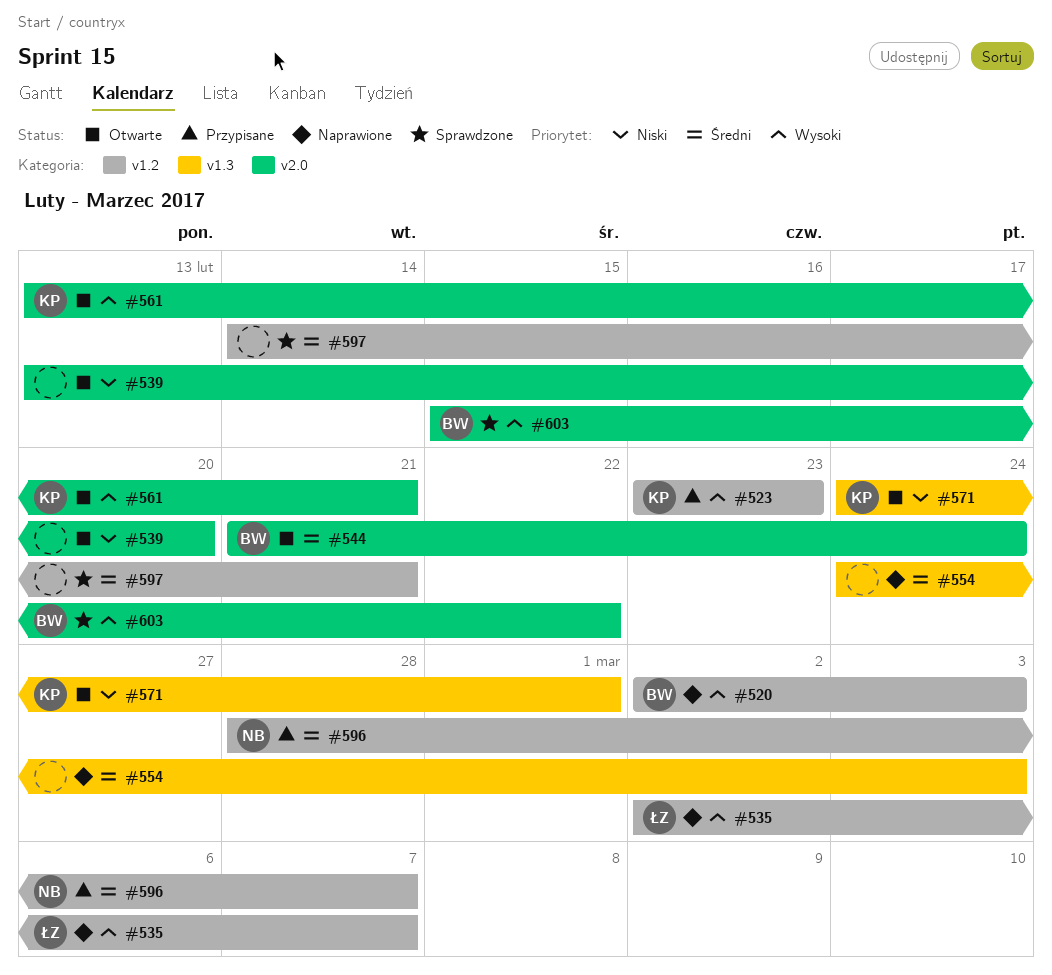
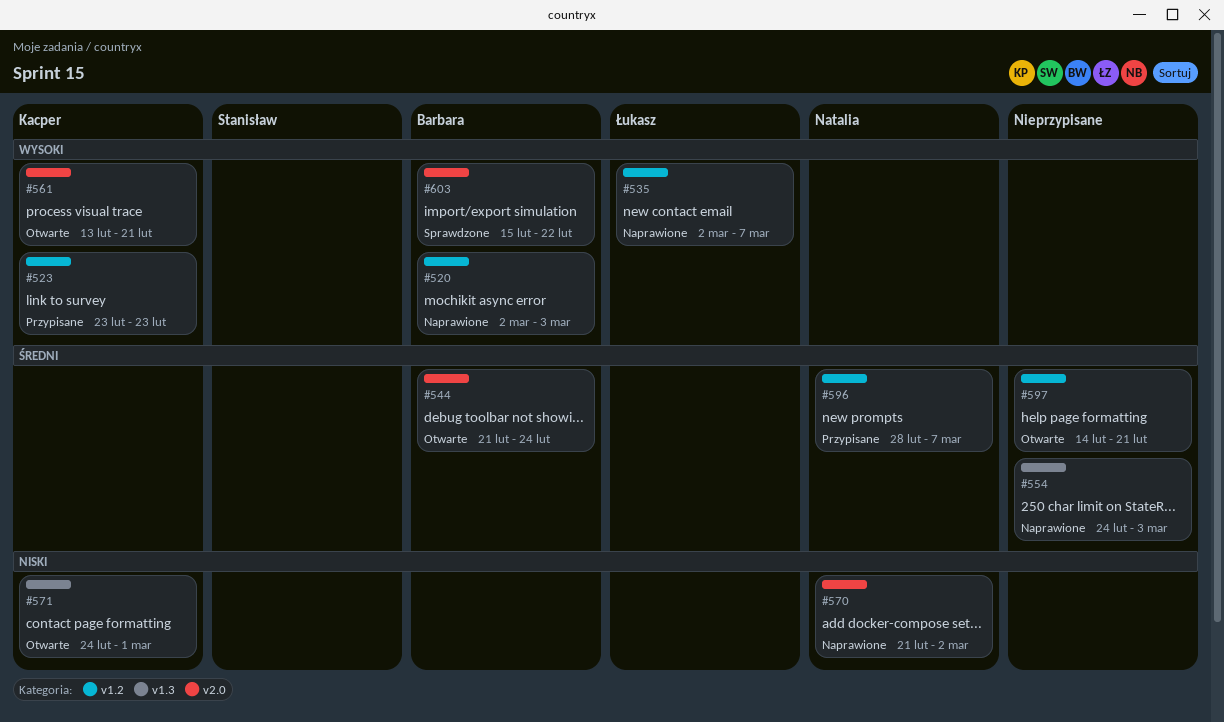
#539: present -> none
#570: none -> present
#597, status: Sprawdzone -> Otwarte

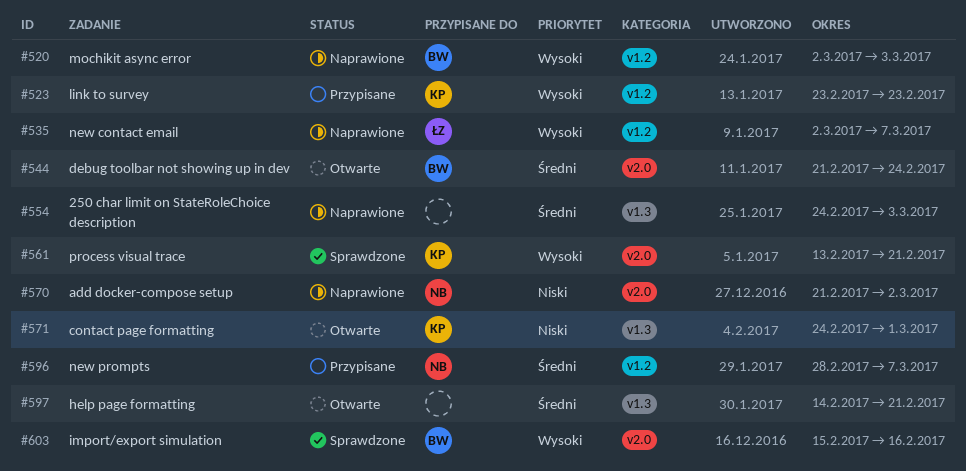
#561, status: Otwarte -> Sprawdzone
#597, label: v1.2 -> v1.3
#603, due: Feb 22 -> Feb 16

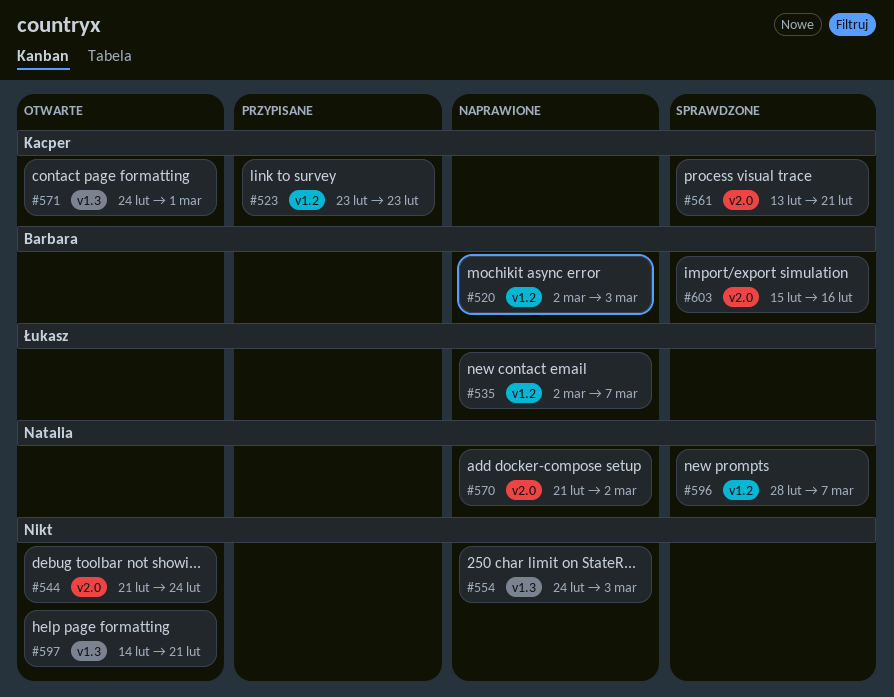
#544, owner: Barbara -> none
#596, status: Przypisane -> Sprawdzone

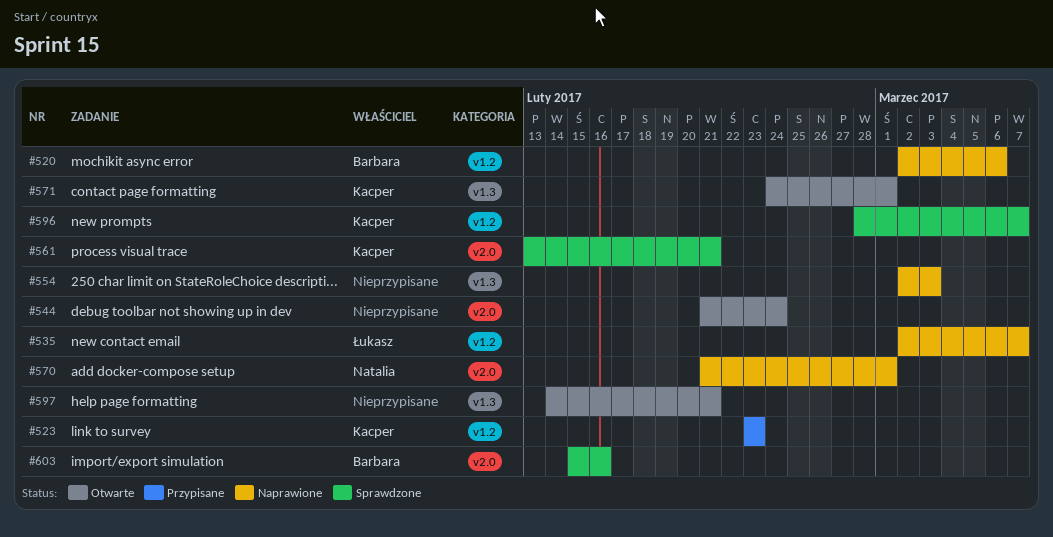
#520, due: Mar 3 -> Mar 6
#554, start: Feb 24 -> Mar 2
#570, due: Mar 2 -> Mar 1
#596, owner: Natalia -> Kacper

